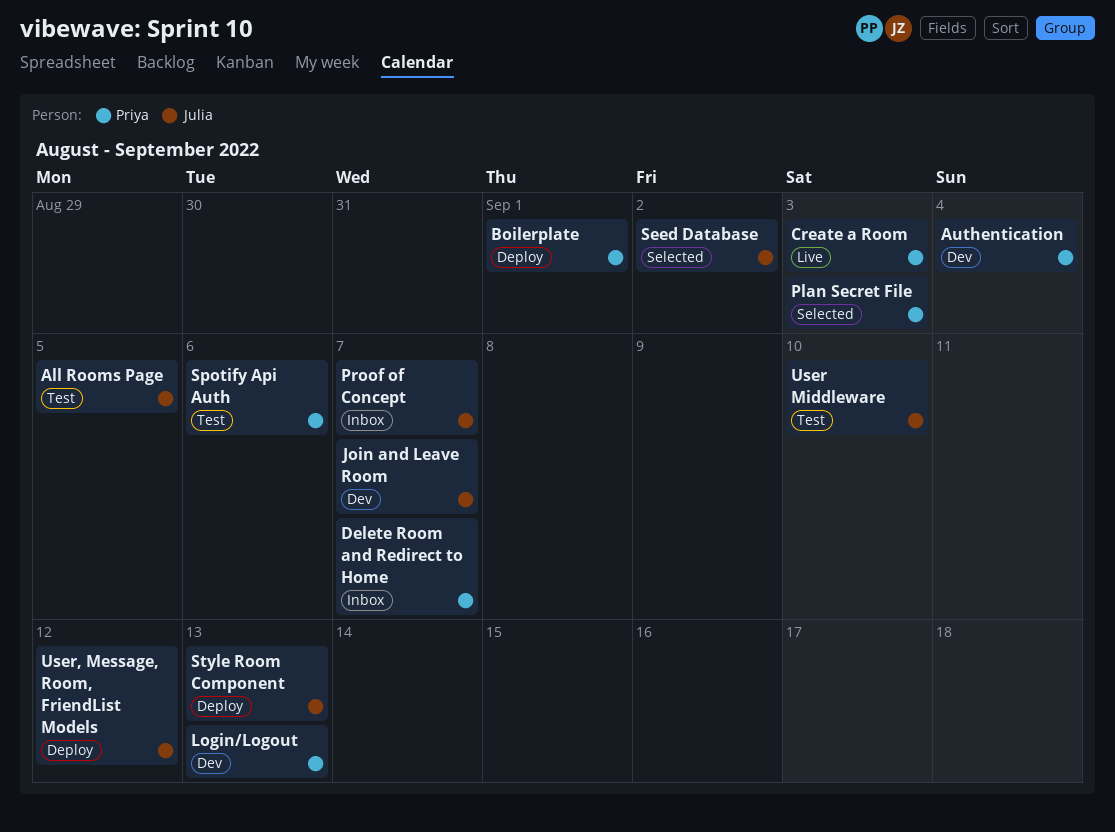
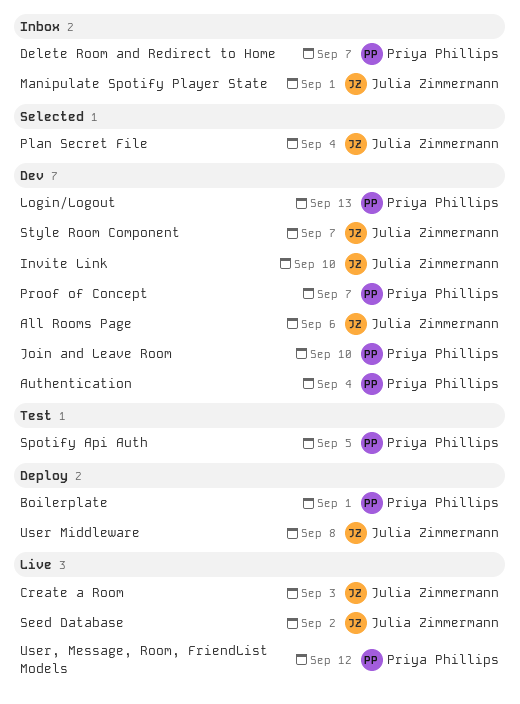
All Rooms Page, status: Test -> Dev
All Rooms Page, due: Sep 5 -> Sep 6
Create a Room, owner: Priya Phillips -> Julia Zimmermann
Invite Link: none -> present
Join and Leave Room, owner: Julia Zimmermann -> Priya Phillips
Join and Leave Room, due: Sep 7 -> Sep 10
Manipulate Spotify Player State: none -> present
Plan Secret File, owner: Priya Phillips -> Julia Zimmermann
Plan Secret File, due: Sep 3 -> Sep 4
Proof of Concept, status: Inbox -> Dev
Proof of Concept, owner: Julia Zimmermann -> Priya Phillips
Seed Database, status: Selected -> Live
Spotify Api Auth, due: Sep 6 -> Sep 5
Style Room Component, status: Deploy -> Dev
Style Room Component, due: Sep 13 -> Sep 7
User Middleware, status: Test -> Deploy
User Middleware, due: Sep 10 -> Sep 8
User, Message, Room, FriendList Models, status: Deploy -> Live
User, Message, Room, FriendList Models, owner: Julia Zimmermann -> Priya Phillips

